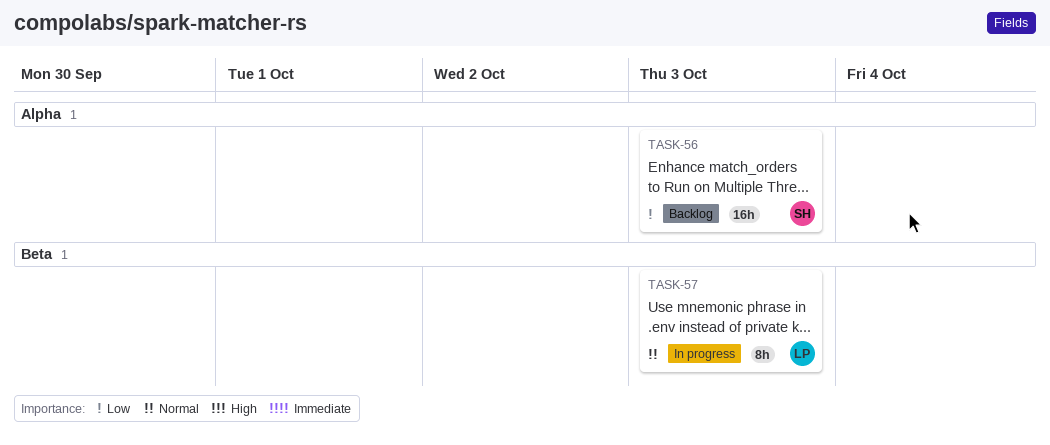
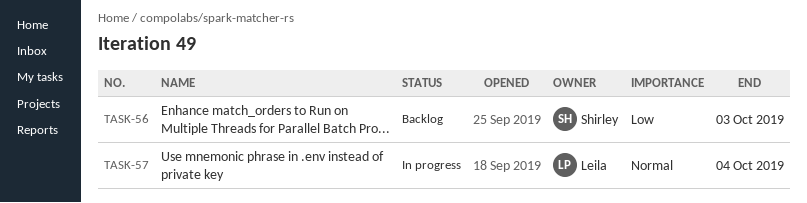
TASK-57, due: Oct 3 -> Oct 4

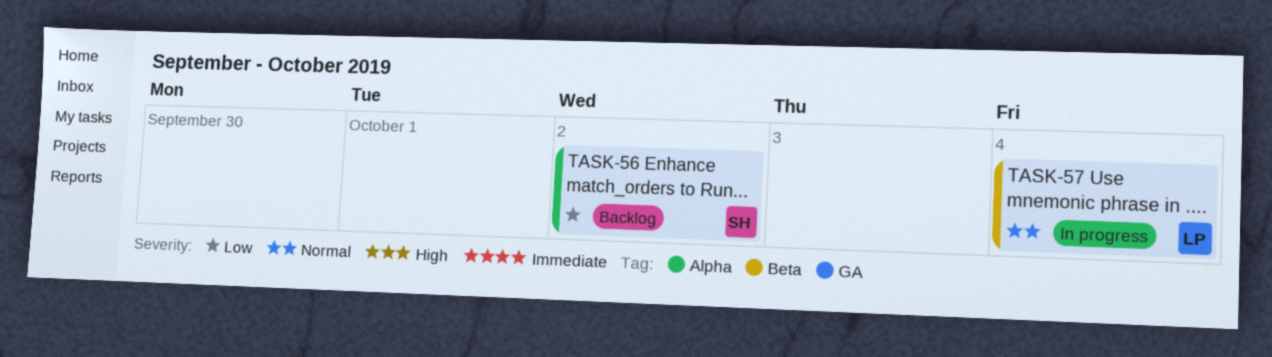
TASK-56, due: Oct 3 -> Oct 2

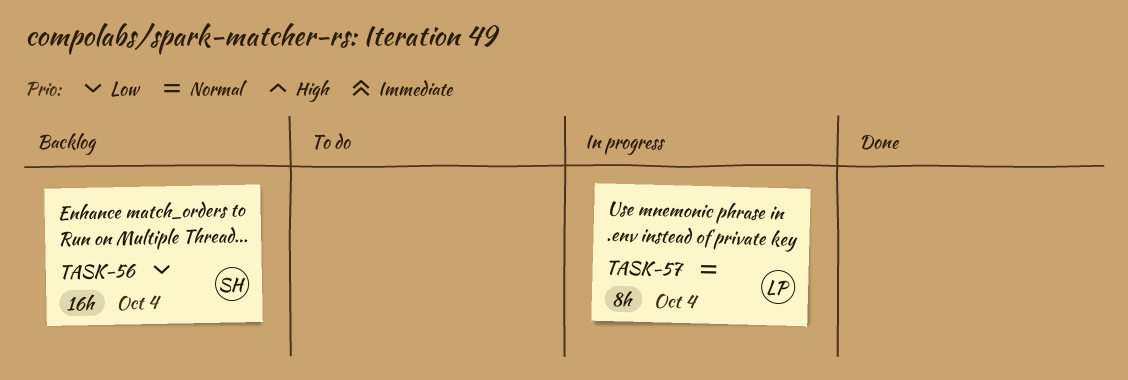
TASK-56, due: Oct 2 -> Oct 4

